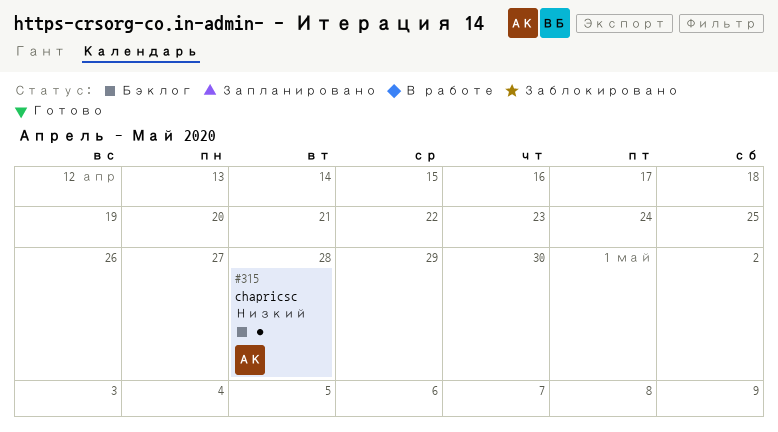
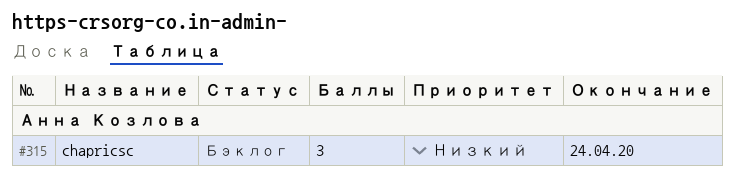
#315, estimate: 1 -> 3
#315, due: Apr 28 -> Apr 24

